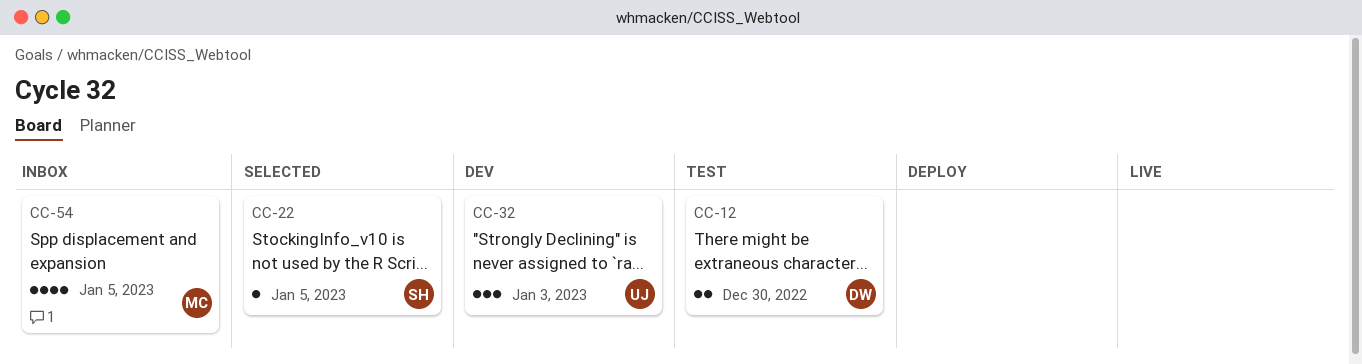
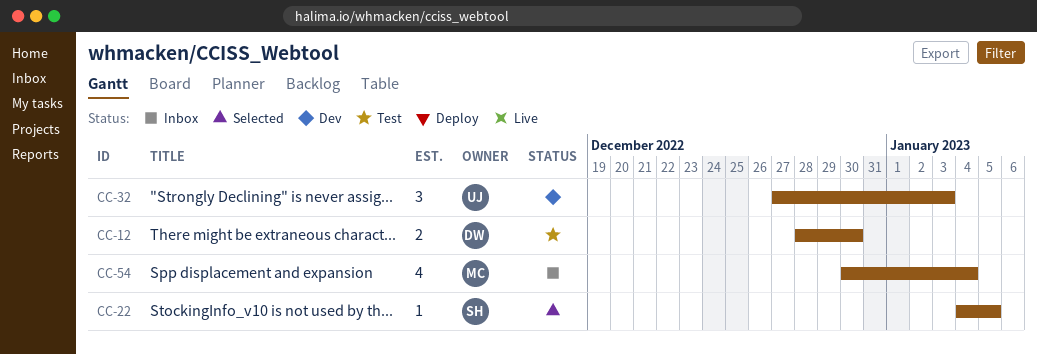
CC-54, due: Jan 5 -> Jan 4

